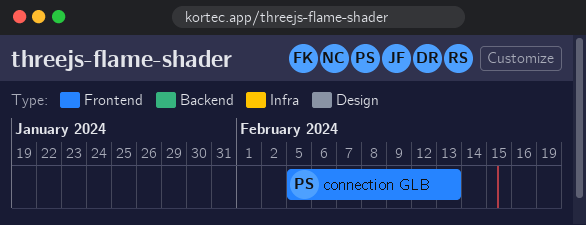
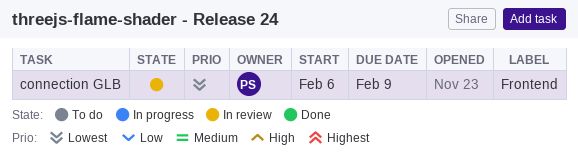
connection GLB, start: Feb 5 -> Feb 6
connection GLB, due: Feb 13 -> Feb 9

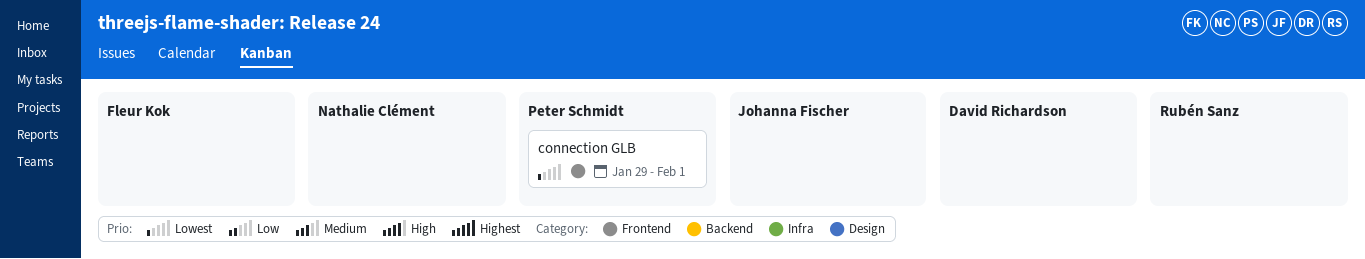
connection GLB, start: Feb 6 -> Jan 29
connection GLB, due: Feb 9 -> Feb 1

